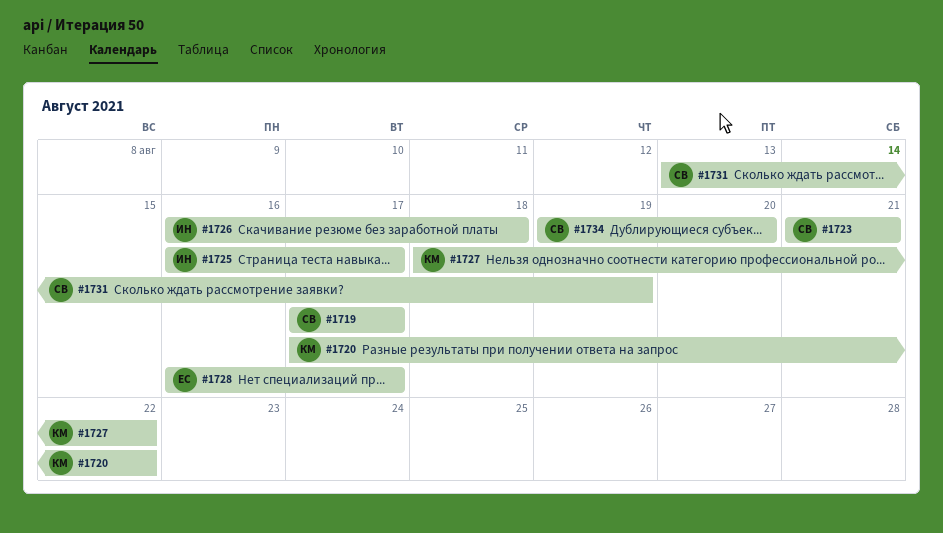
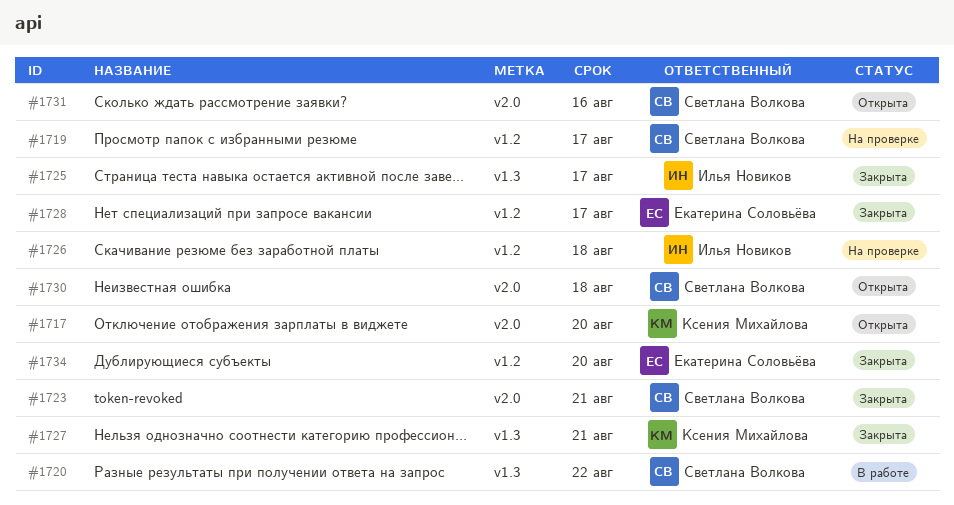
#1717: none -> present
#1720, owner: Ксения Михайлова -> Светлана Волкова
#1727, due: Aug 22 -> Aug 21
#1730: none -> present
#1731, due: Aug 19 -> Aug 16
#1734, owner: Светлана Волкова -> Екатерина Соловьёва

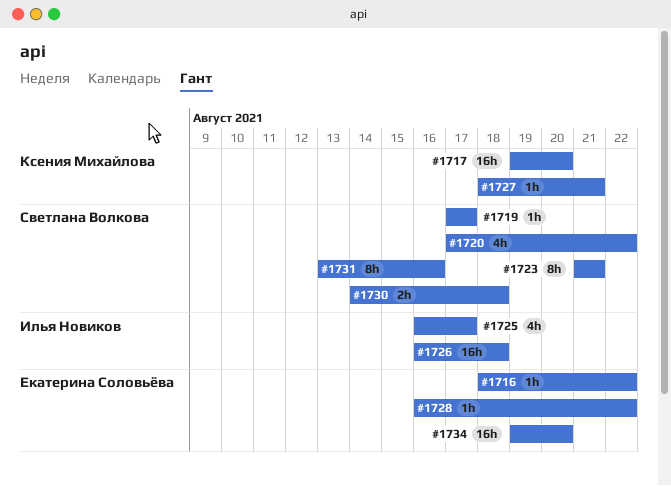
#1716: none -> present
#1728, due: Aug 17 -> Aug 22

